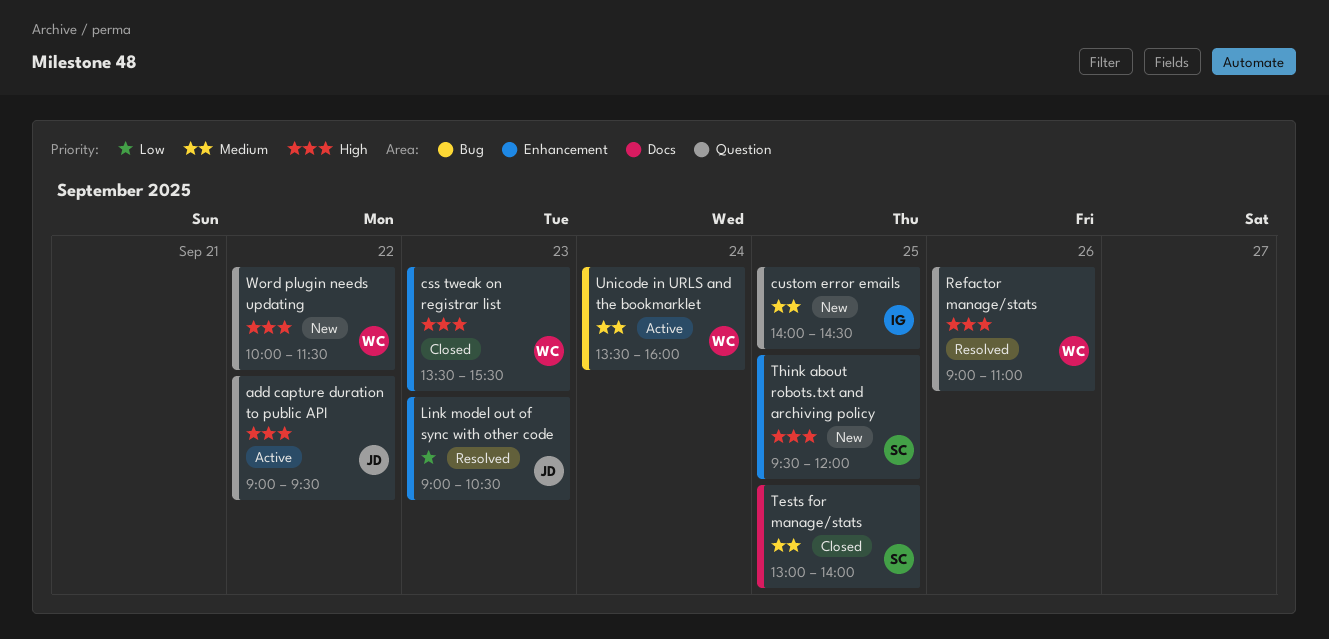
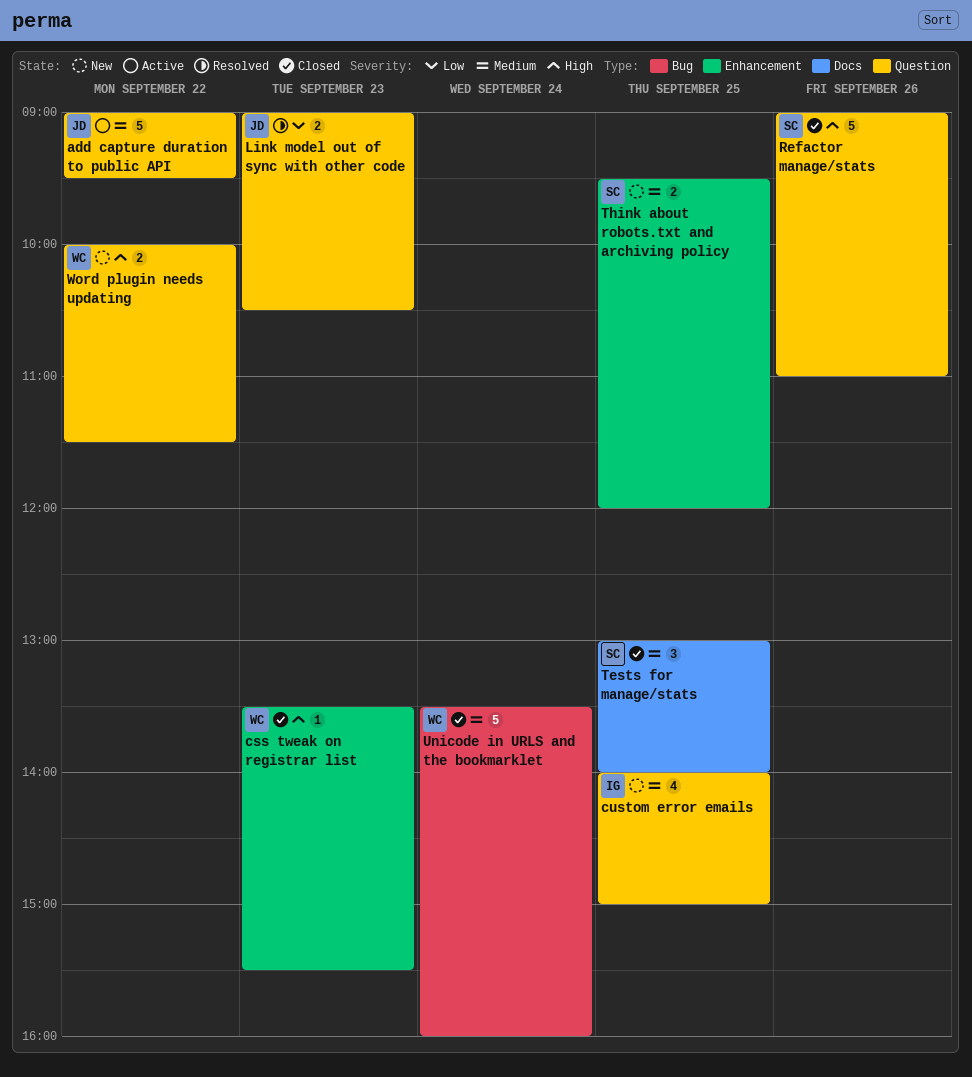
add capture duration to public API, priority: High -> Medium
custom error emails, ends: 14:30 -> 15:00
Link model out of sync with other code, label: Enhancement -> Question
Refactor manage/stats, status: Resolved -> Closed
Refactor manage/stats, owner: WC -> SC
Think about robots.txt and archiving policy, priority: High -> Medium
Unicode in URLS and the bookmarklet, status: Active -> Closed

